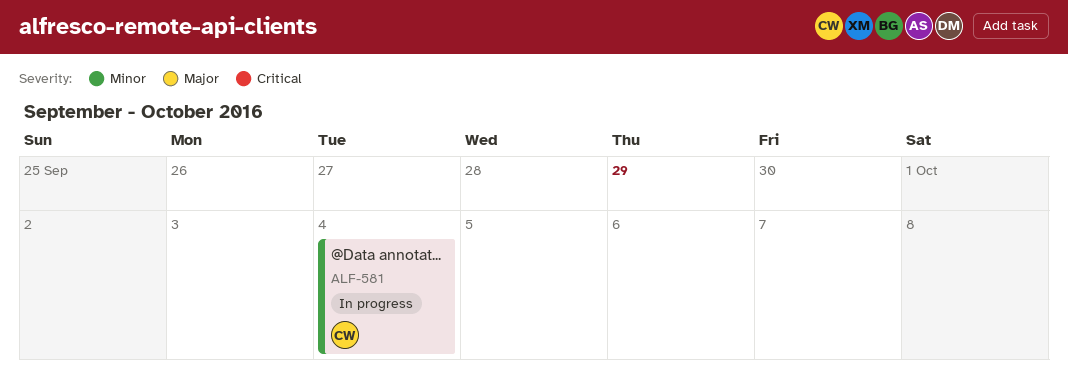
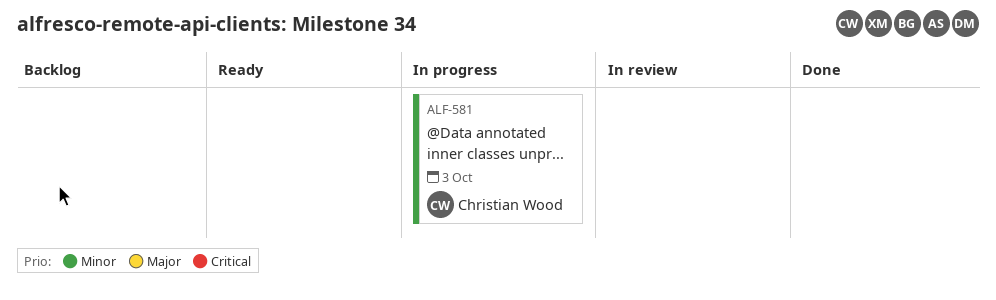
ALF-581, due: Oct 4 -> Oct 3

